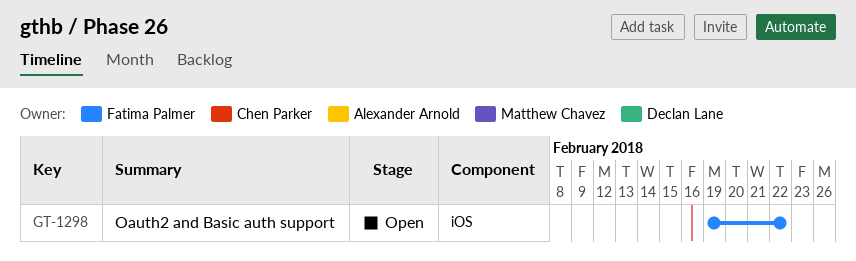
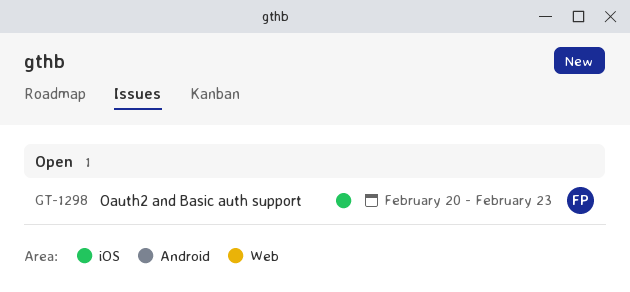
GT-1298, start: Feb 19 -> Feb 20
GT-1298, due: Feb 22 -> Feb 23

